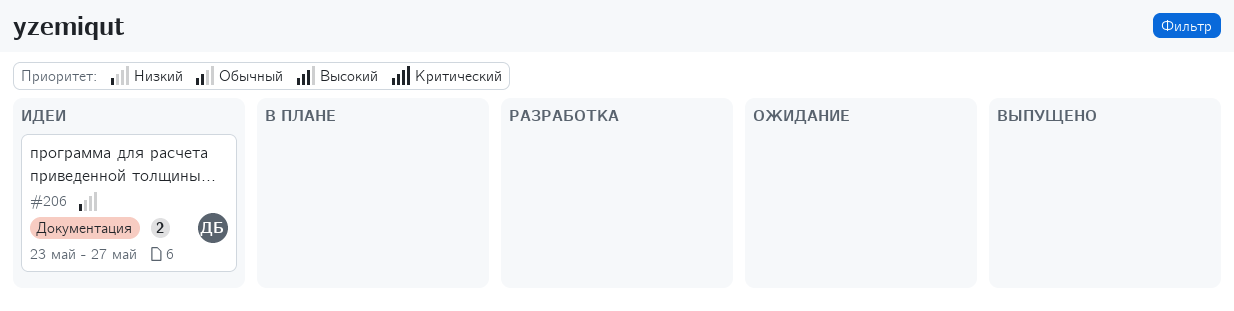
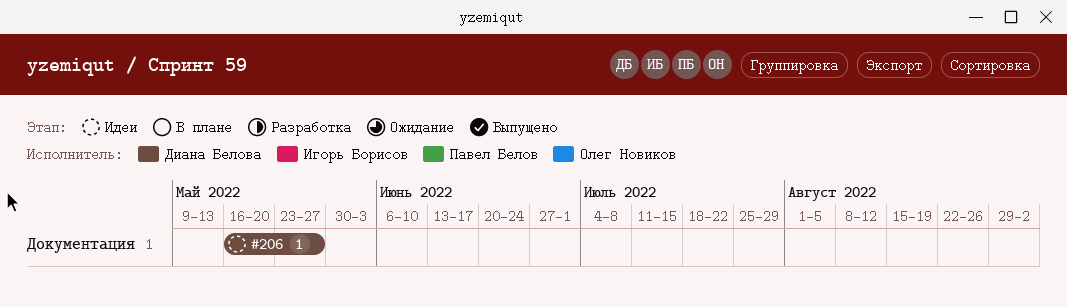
#206, estimate: 2 -> 1
#206, start: May 23 -> May 16

